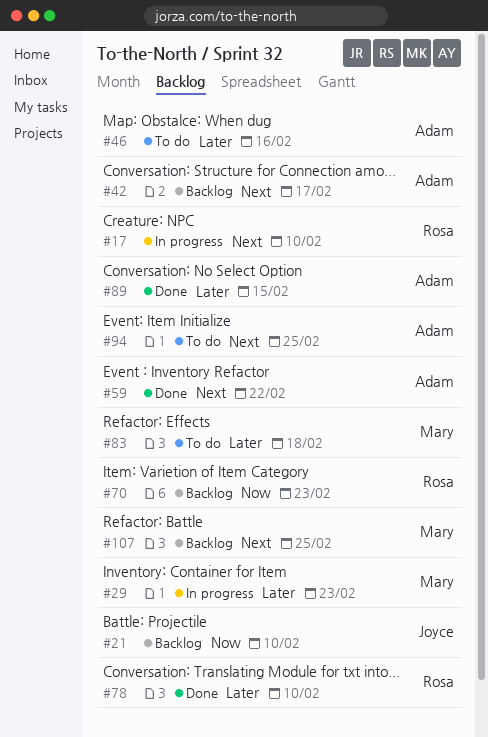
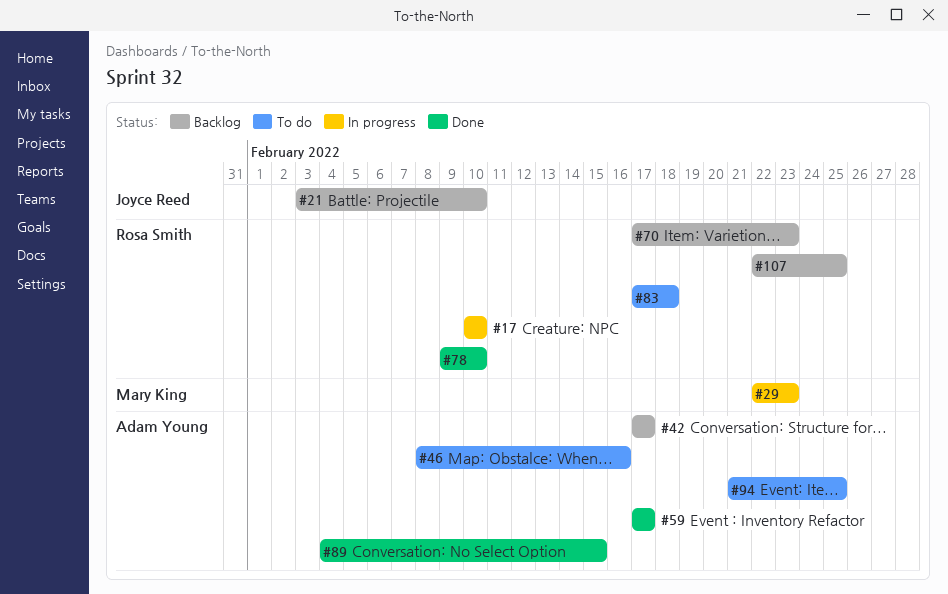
#59, due: Feb 22 -> Feb 17
#83, owner: Mary King -> Rosa Smith
#107, owner: Mary King -> Rosa Smith

